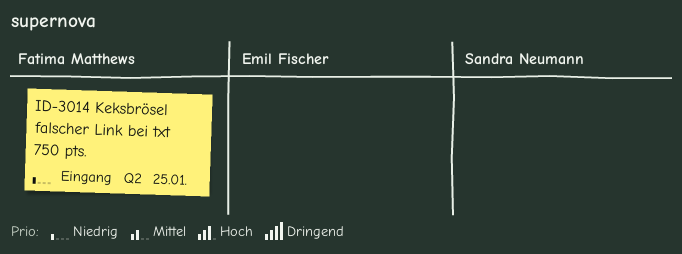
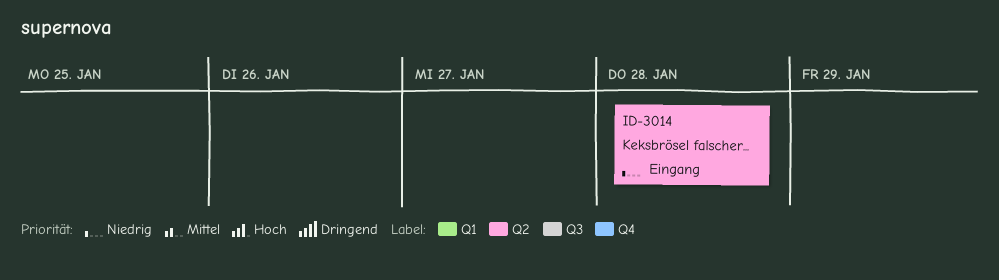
ID-3014, due: Jan 25 -> Jan 28

